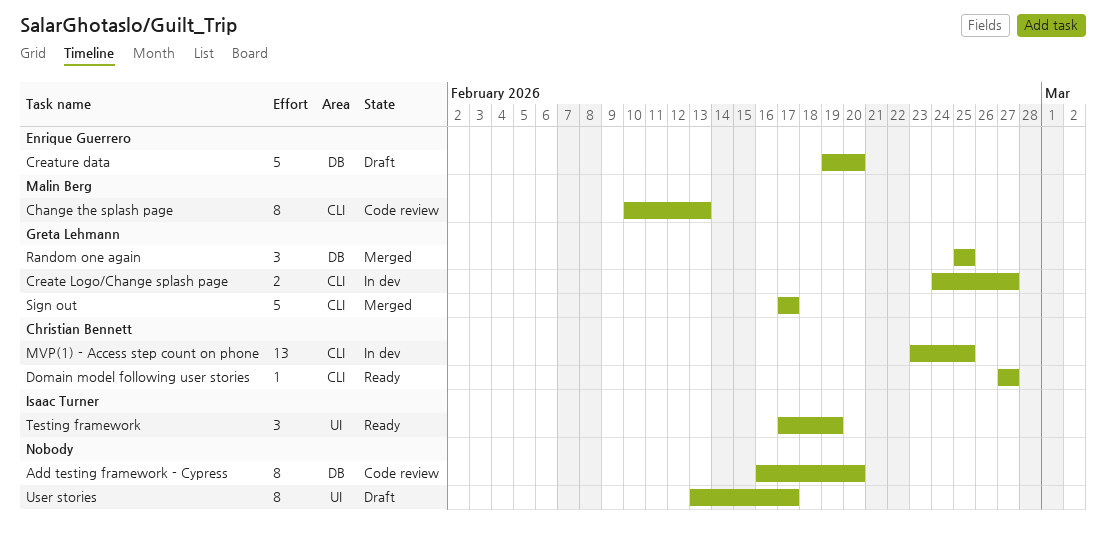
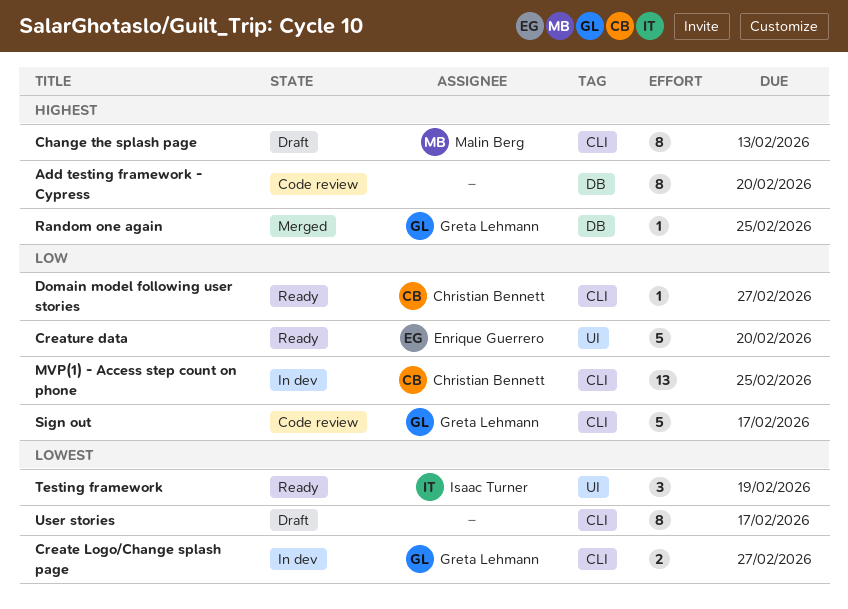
Change the splash page, status: Code review -> Draft
Creature data, status: Draft -> Ready
Creature data, label: DB -> UI
Random one again, estimate: 3 -> 1
Sign out, status: Merged -> Code review
User stories, label: UI -> CLI

